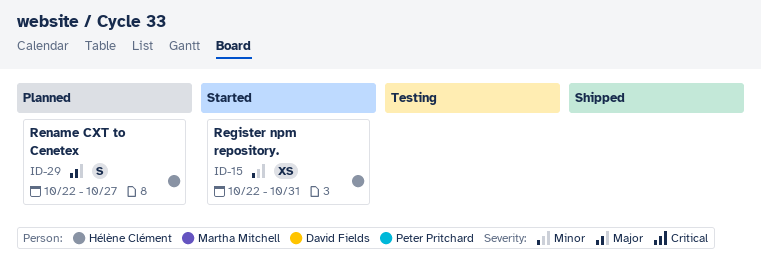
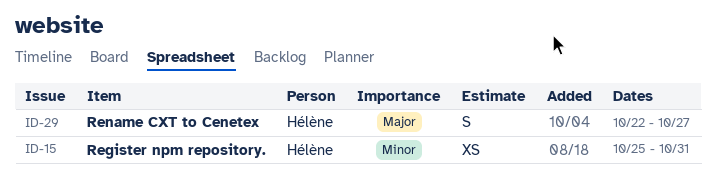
ID-15, start: Oct 22 -> Oct 25

